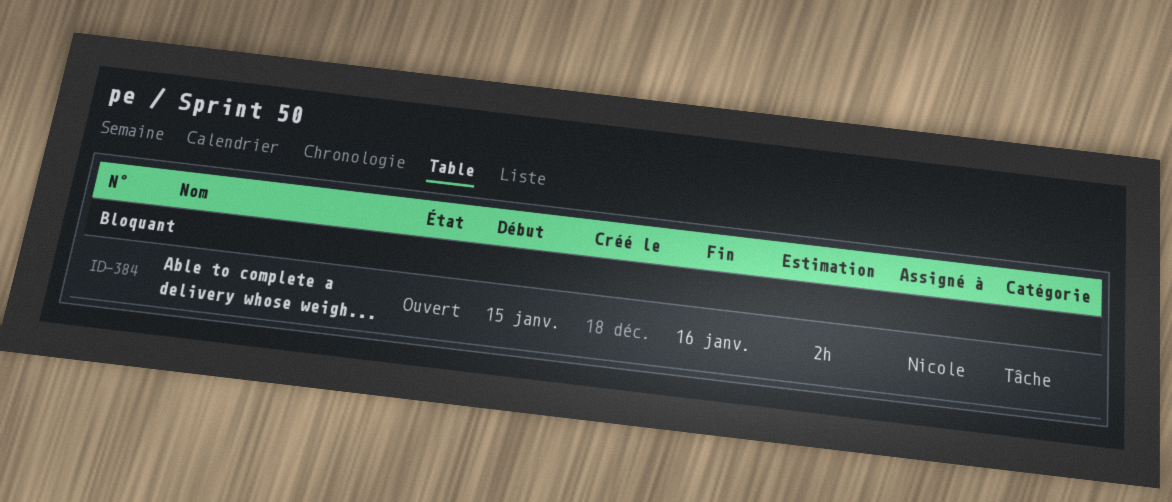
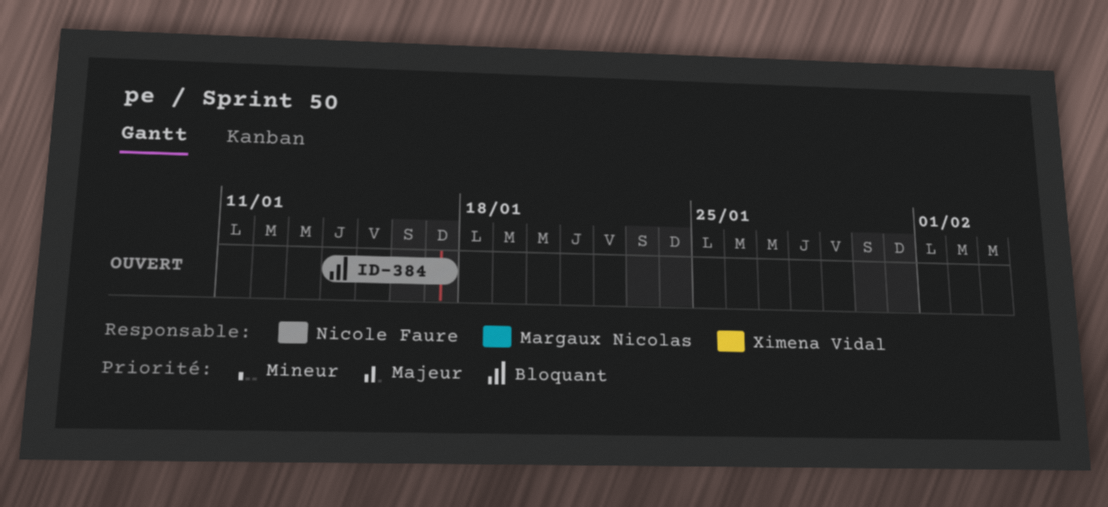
ID-384, start: Jan 15 -> Jan 14
ID-384, due: Jan 16 -> Jan 17

